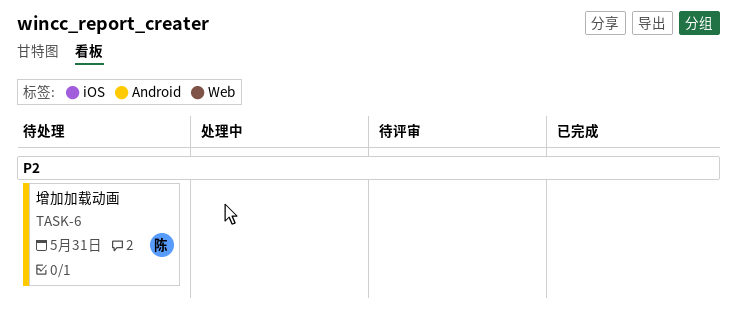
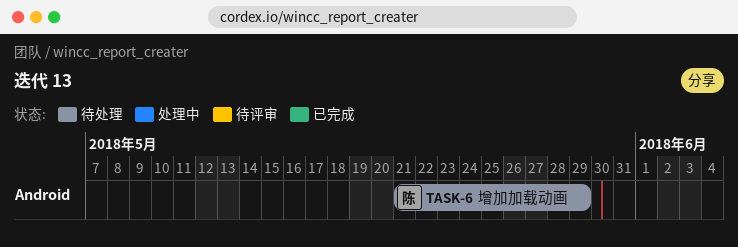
TASK-6, due: May 31 -> May 29

